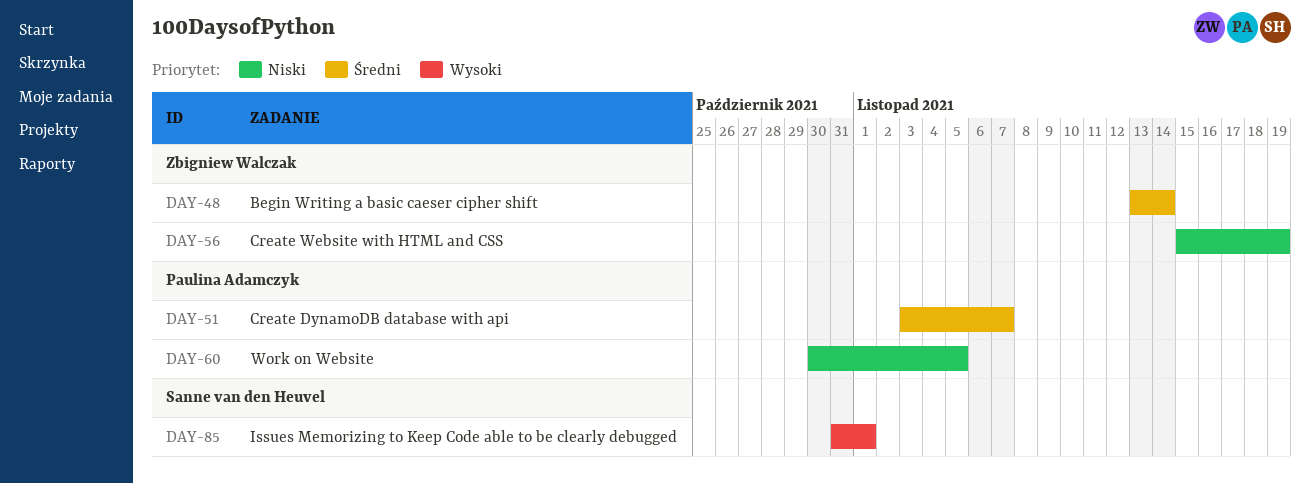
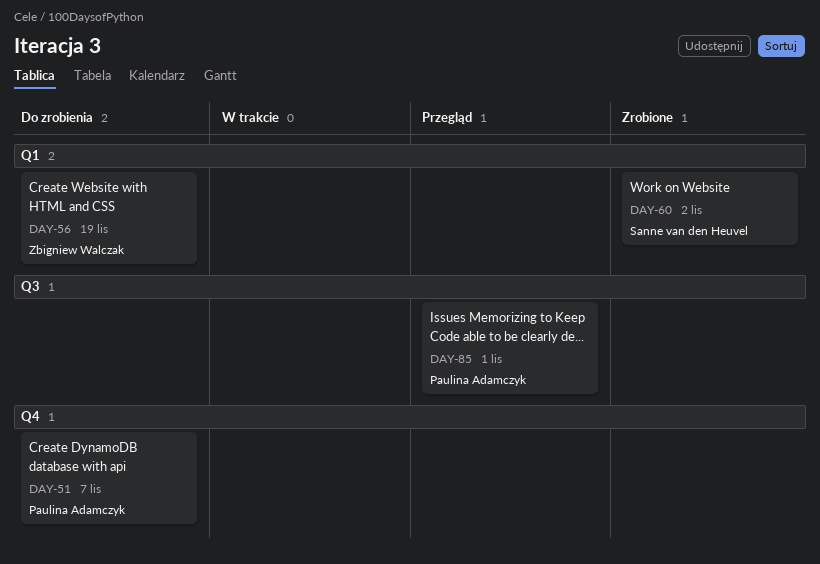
DAY-48: present -> none
DAY-60, owner: Paulina Adamczyk -> Sanne van den Heuvel
DAY-60, due: Nov 5 -> Nov 2
DAY-85, owner: Sanne van den Heuvel -> Paulina Adamczyk

